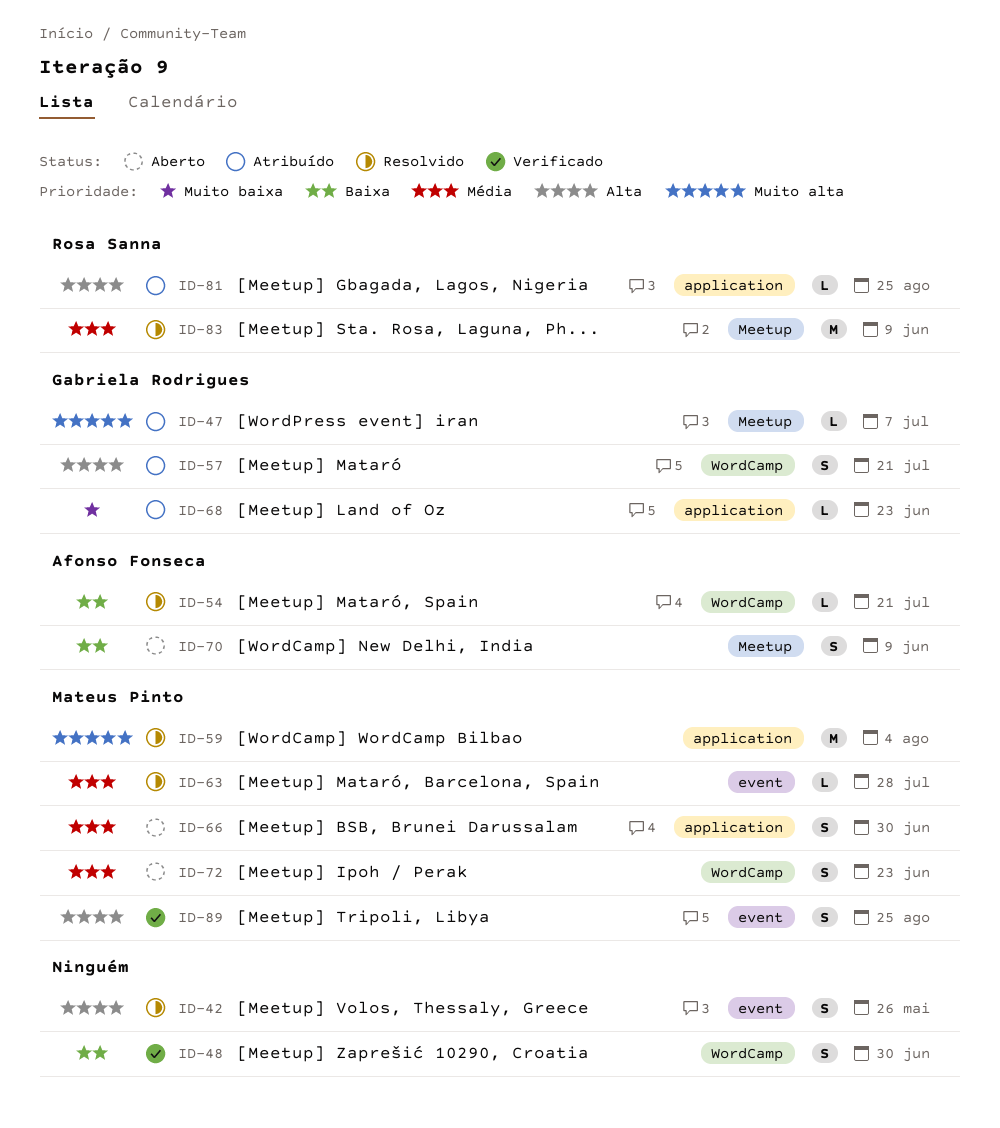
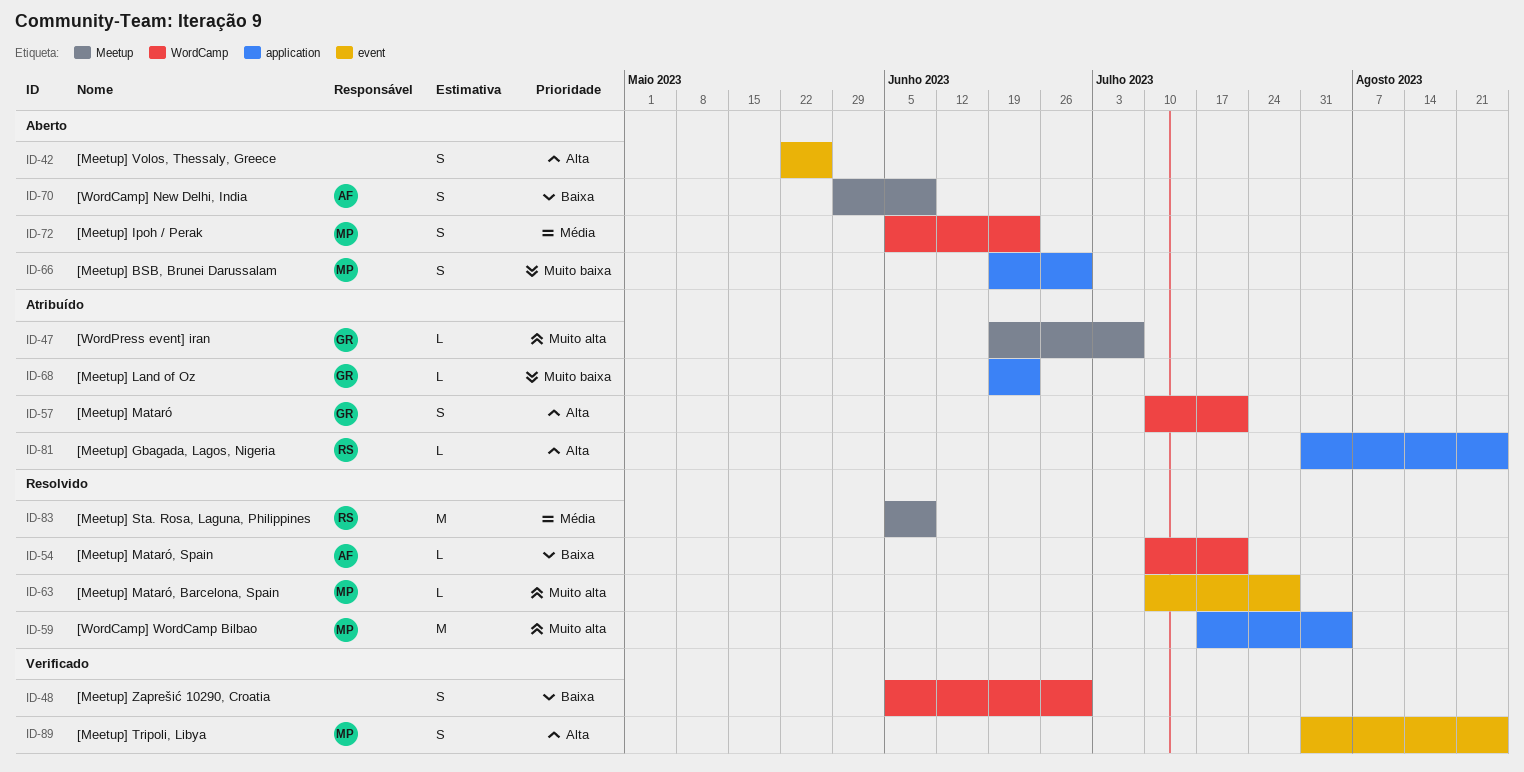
ID-42, status: Resolvido -> Aberto
ID-63, priority: Média -> Muito alta
ID-66, priority: Média -> Muito baixa

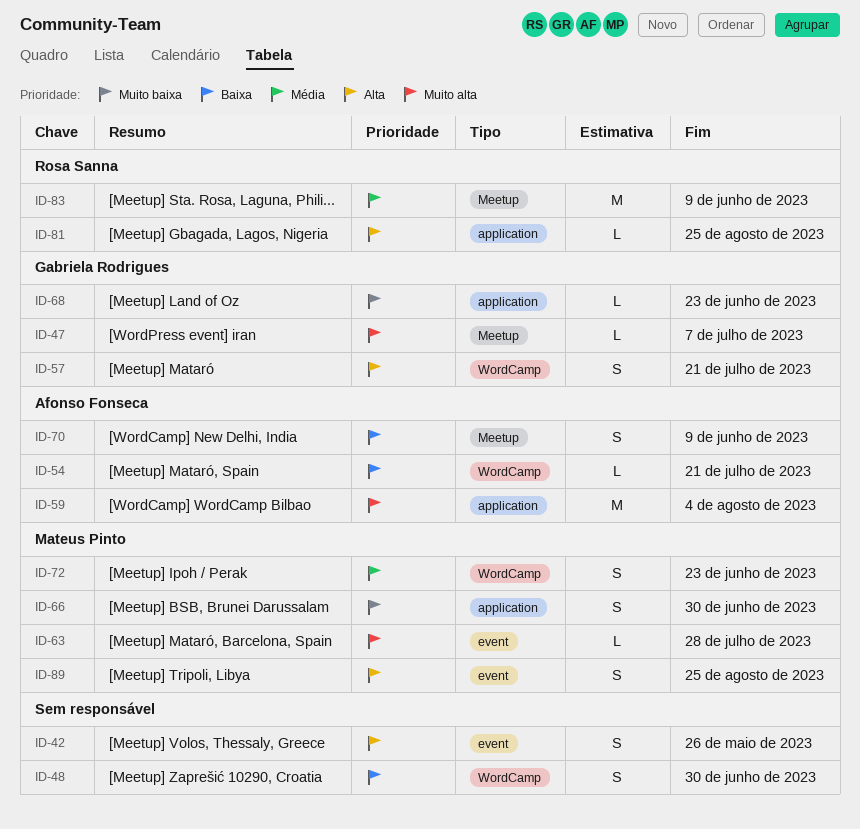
ID-59, owner: Mateus Pinto -> Afonso Fonseca

